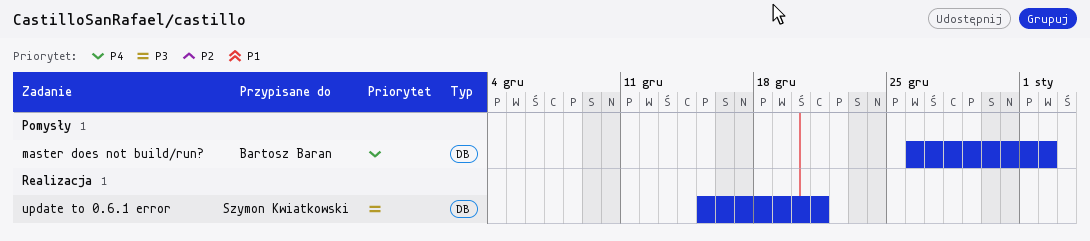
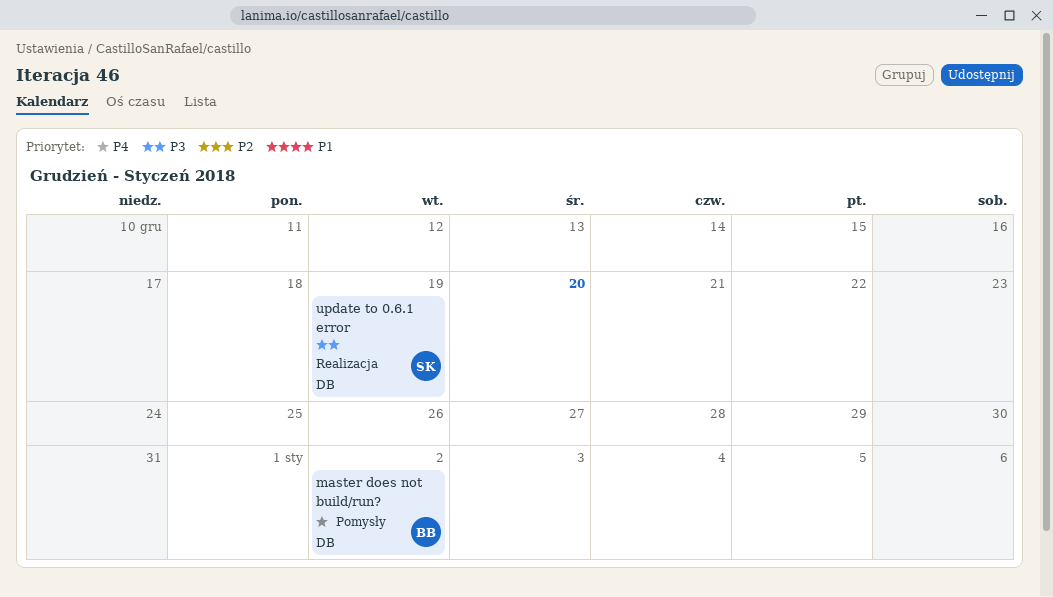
update to 0.6.1 error, due: Dec 21 -> Dec 19

